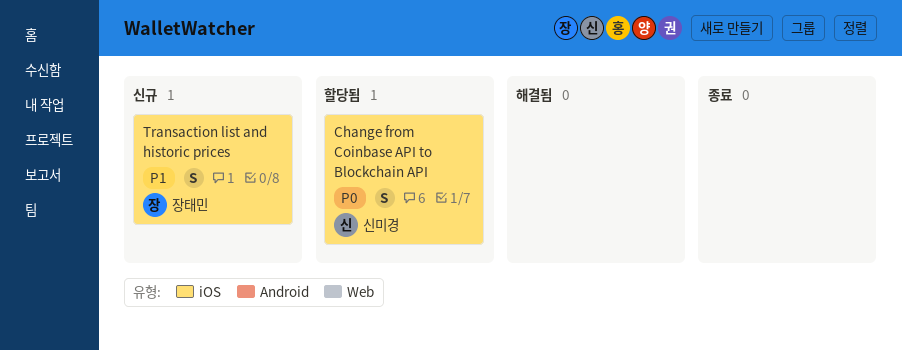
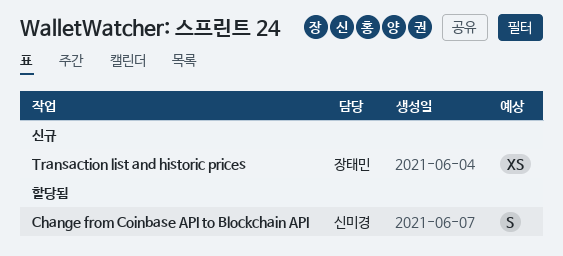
Transaction list and historic prices, estimate: S -> XS

